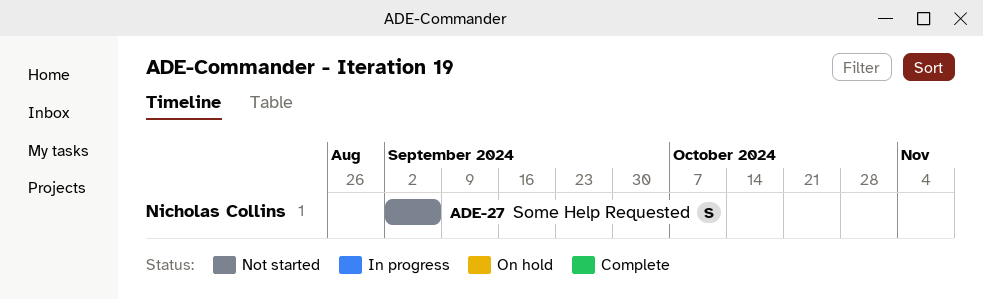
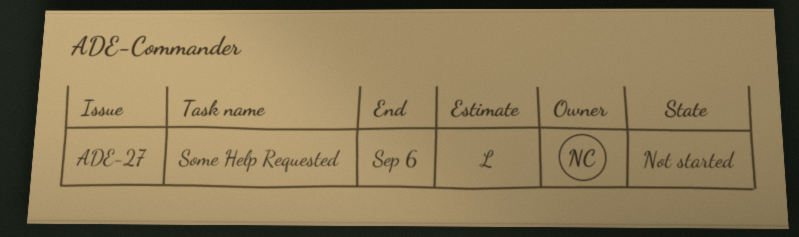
ADE-27, estimate: S -> L

